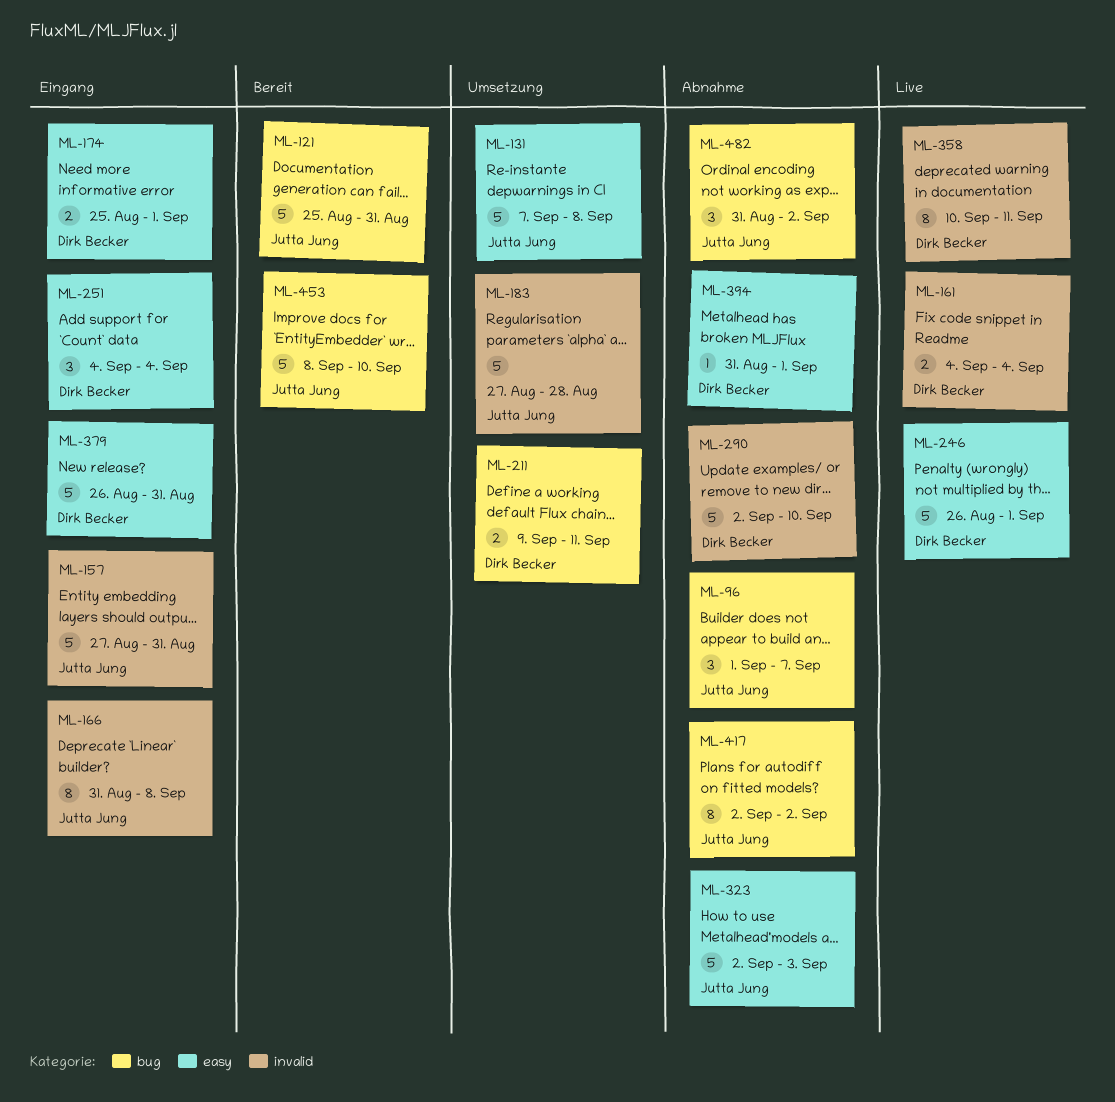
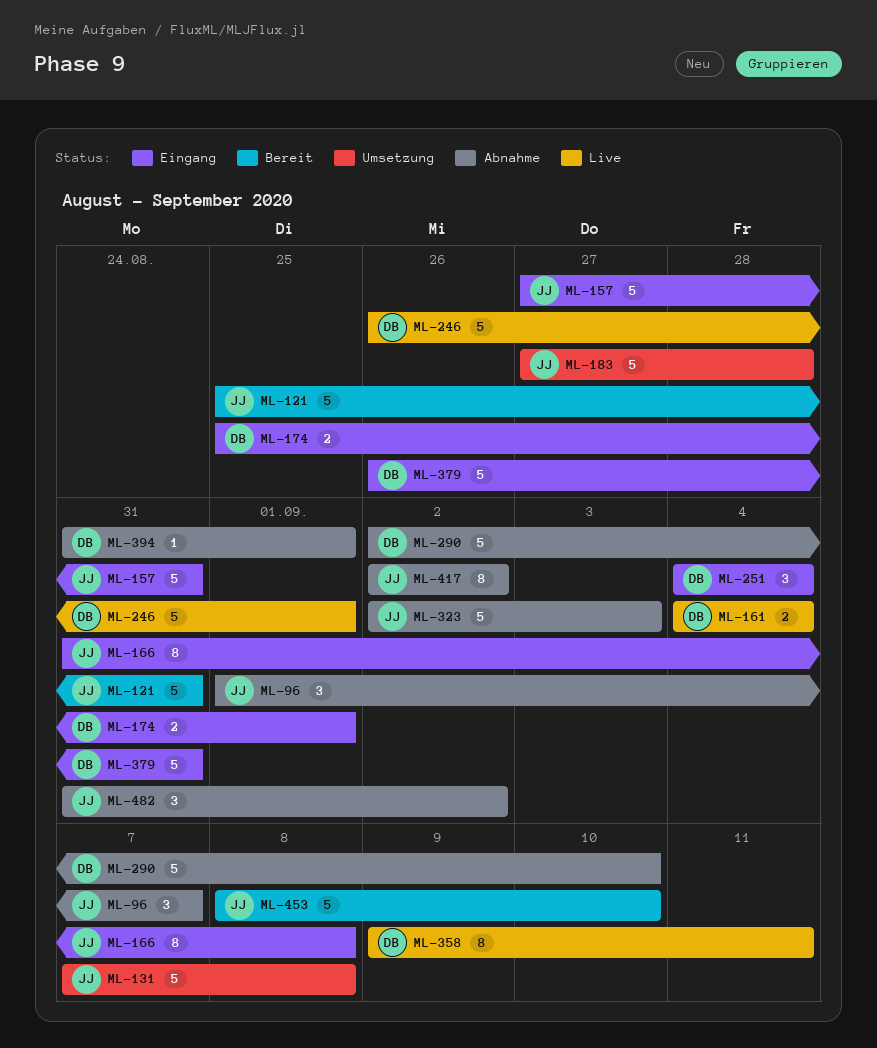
ML-211: present -> none
ML-358, start: Sep 10 -> Sep 9

